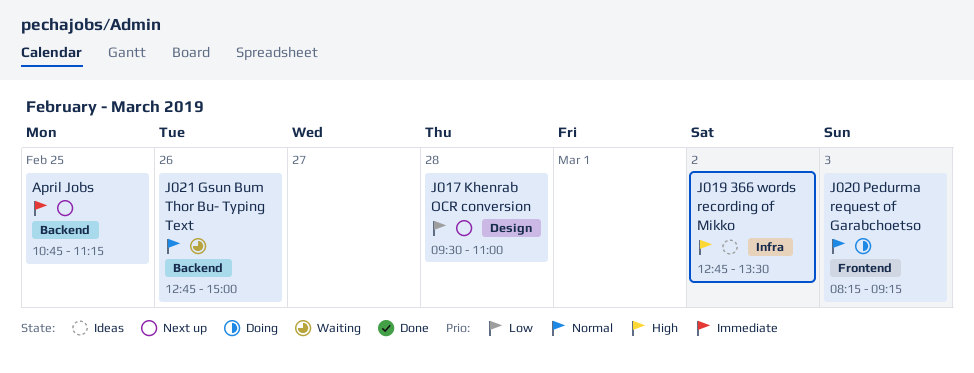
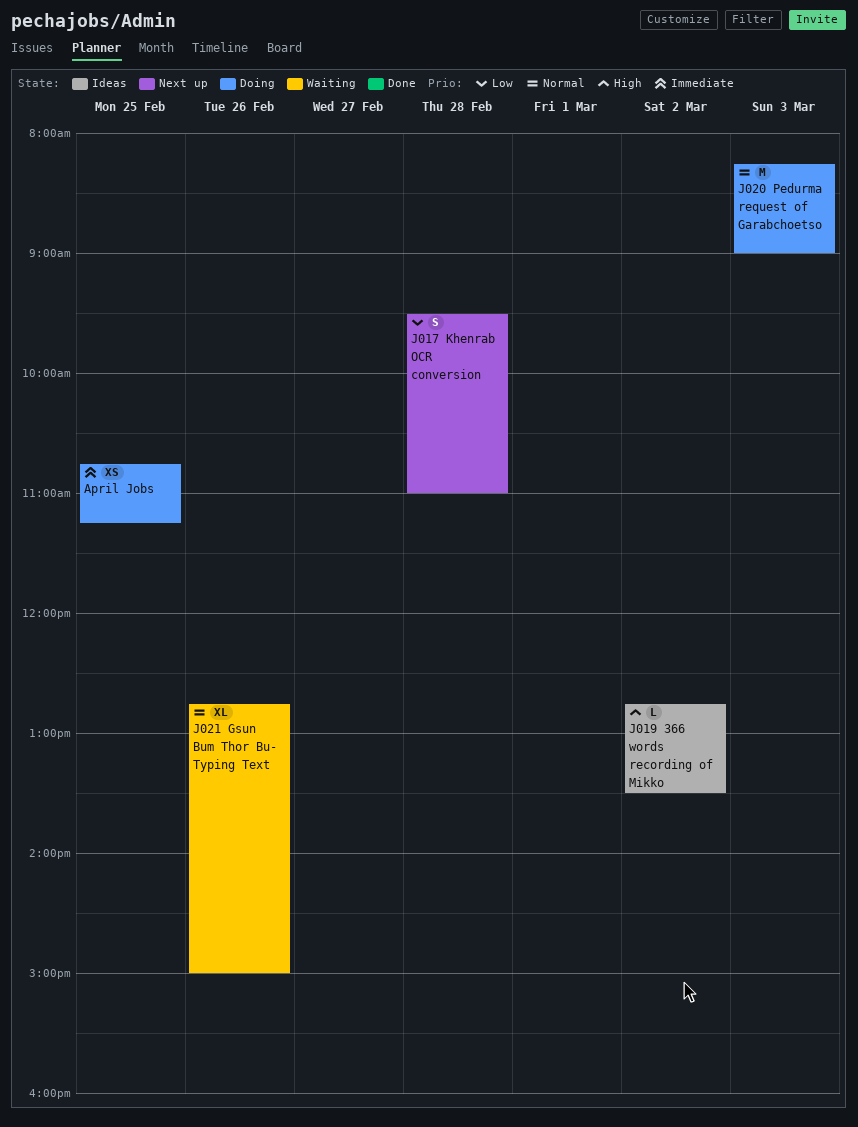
April Jobs, status: Next up -> Doing
J020 Pedurma request of Garabchoetso, ends: 09:15 -> 09:00

